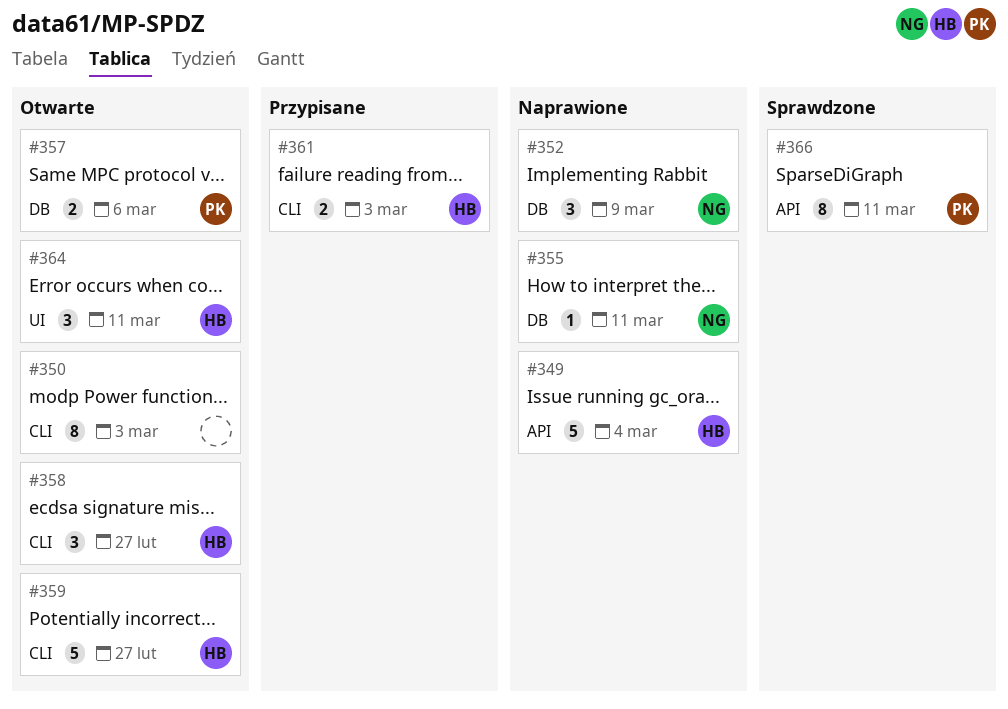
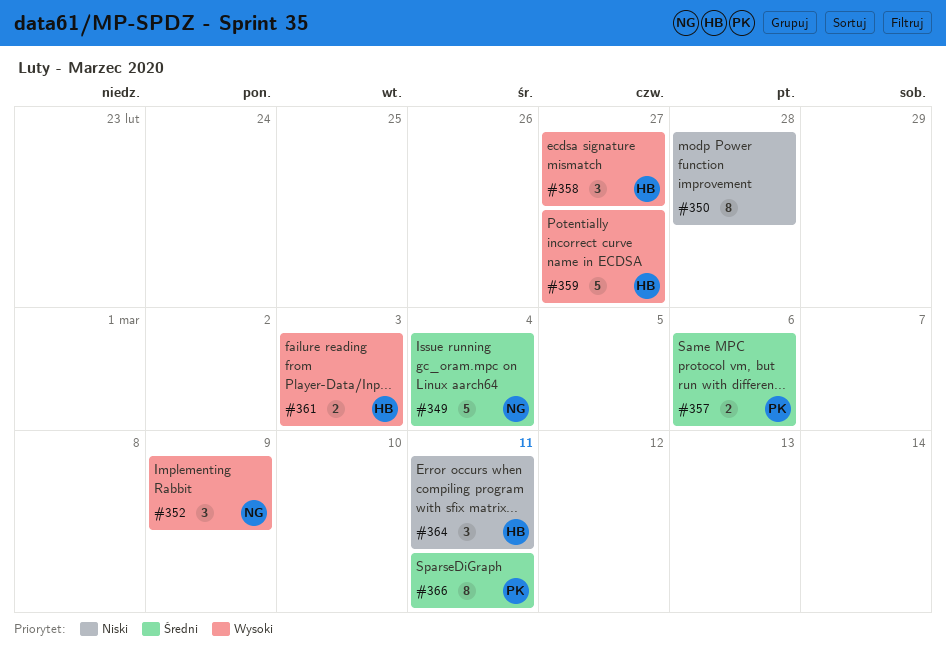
#349, owner: HB -> NG
#350, due: Mar 3 -> Feb 28
#355: present -> none

